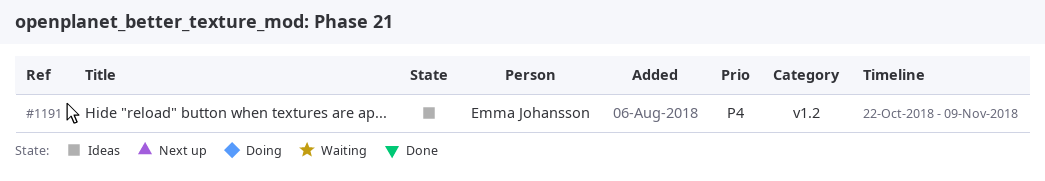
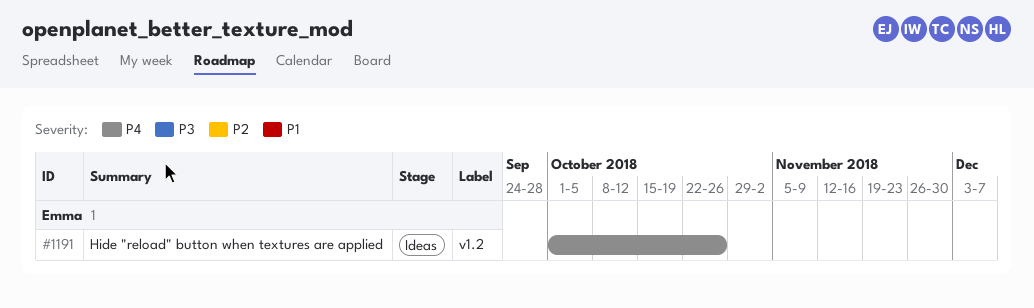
#1191, start: Oct 22 -> Oct 1
#1191, due: Nov 9 -> Oct 26

